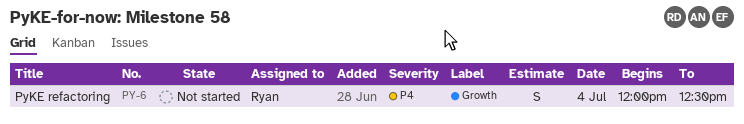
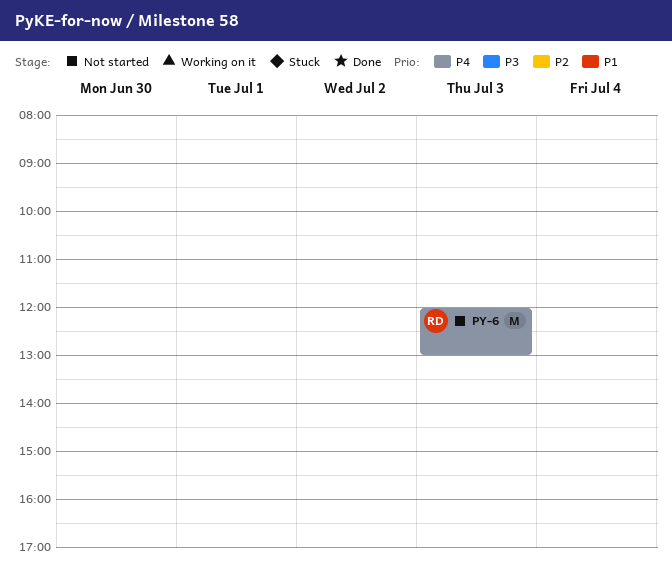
PY-6, estimate: S -> M
PY-6, day: Jul 4 -> Jul 3
PY-6, ends: 12:30 -> 13:00

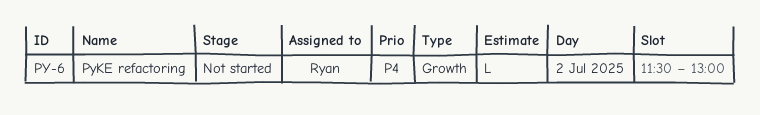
PY-6, estimate: M -> L
PY-6, day: Jul 3 -> Jul 2
PY-6, begins: 12:00 -> 11:30

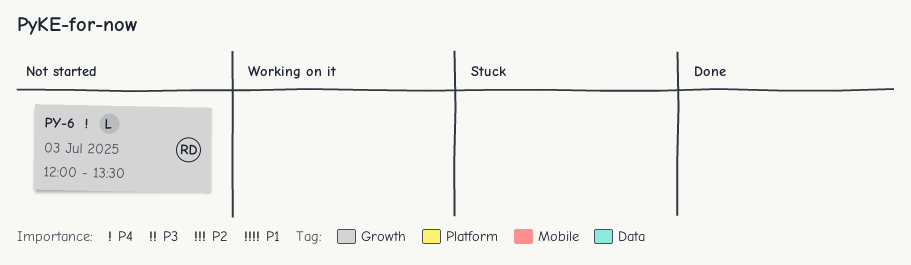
PY-6, day: Jul 2 -> Jul 3
PY-6, begins: 11:30 -> 12:00
PY-6, ends: 13:00 -> 13:30

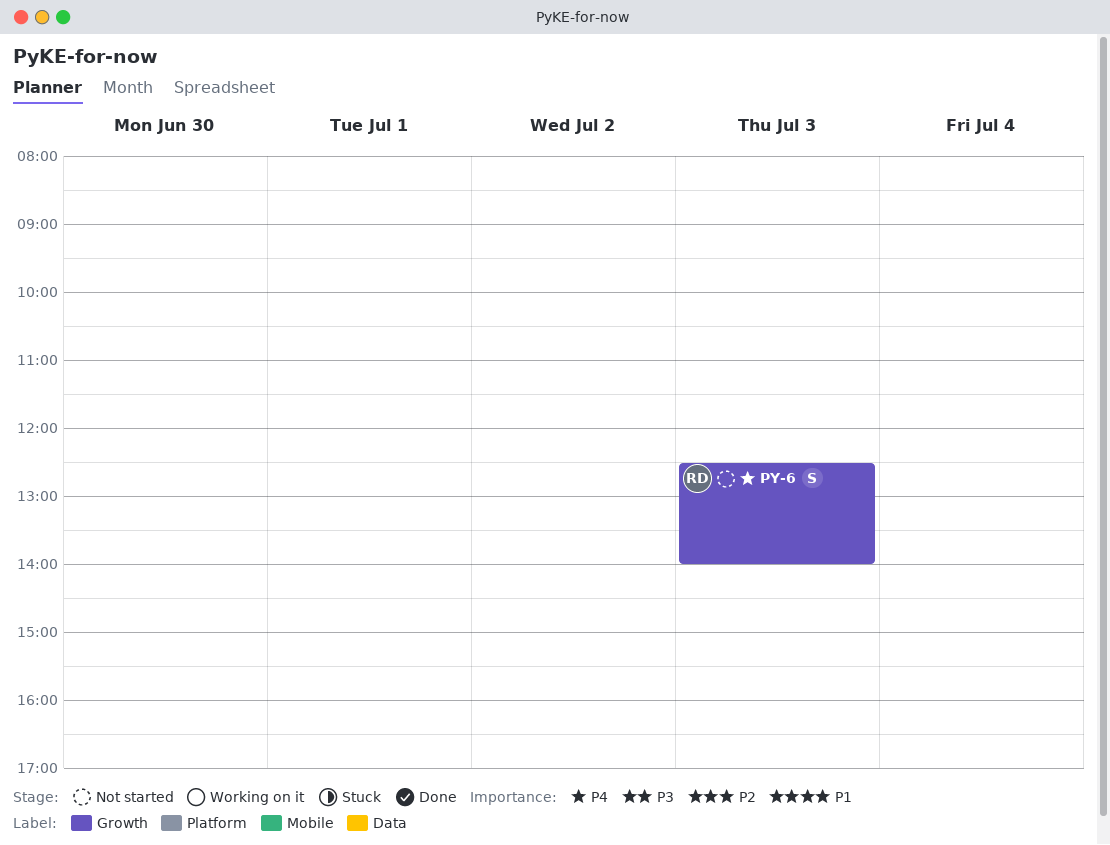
PY-6, estimate: L -> S
PY-6, begins: 12:00 -> 12:30
PY-6, ends: 13:30 -> 14:00

